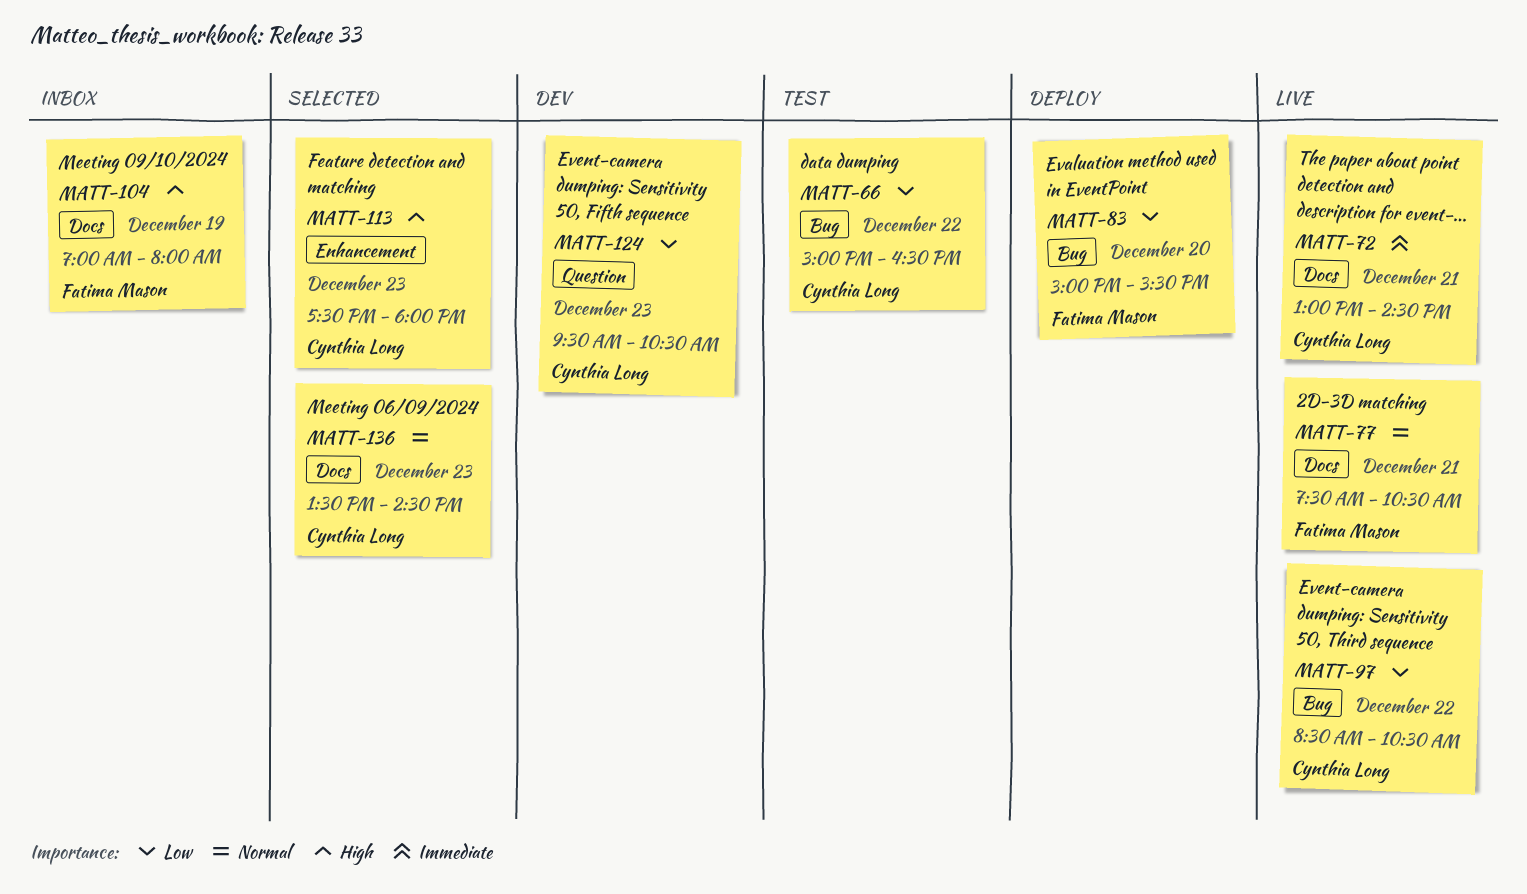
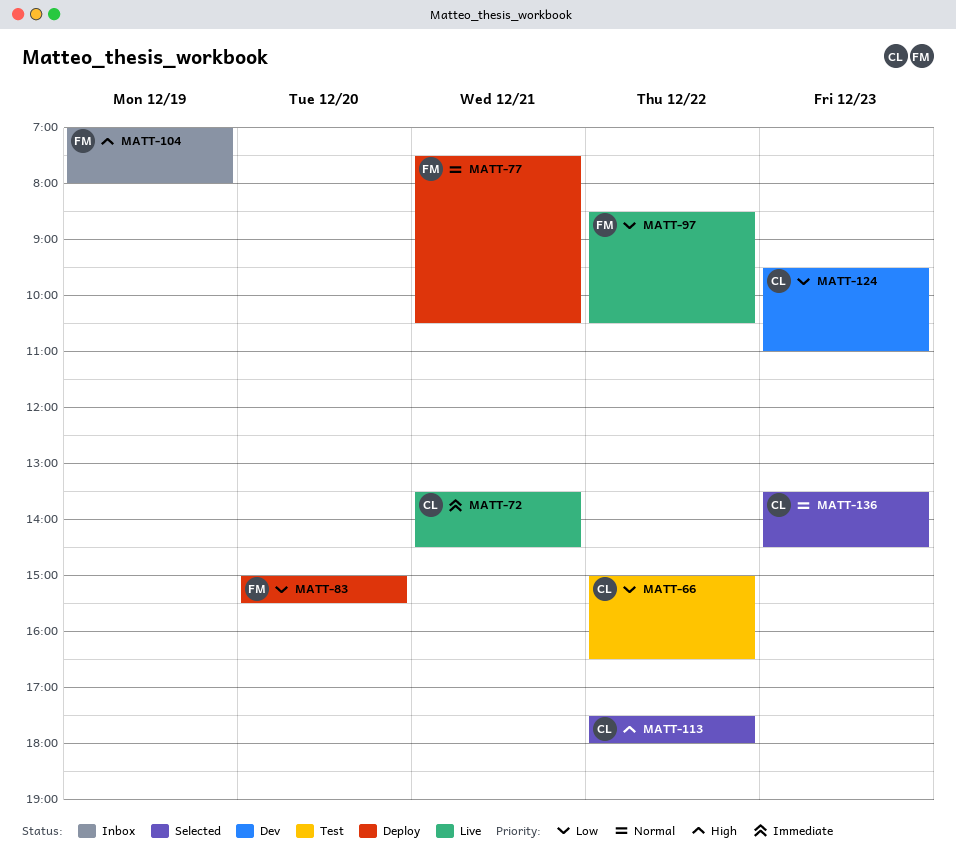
MATT-72, begins: 13:00 -> 13:30
MATT-77, status: Live -> Deploy
MATT-97, owner: Cynthia Long -> Fatima Mason
MATT-113, day: Dec 23 -> Dec 22
MATT-124, ends: 10:30 -> 11:00

